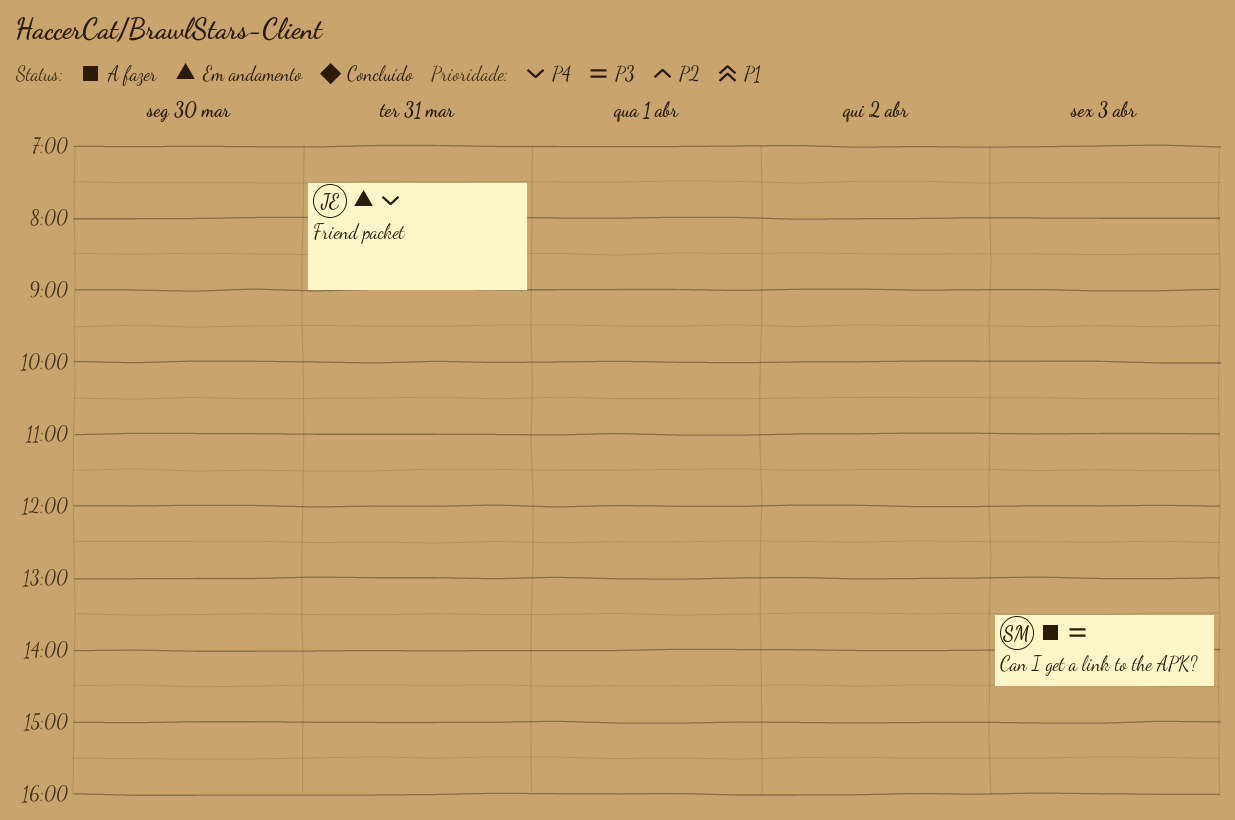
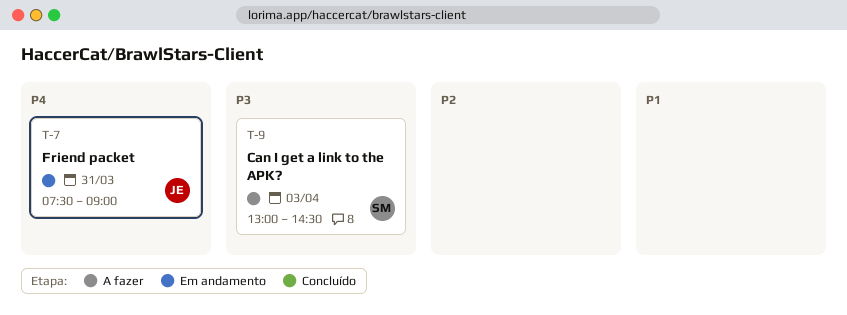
Can I get a link to the APK?, begins: 13:30 -> 13:00

